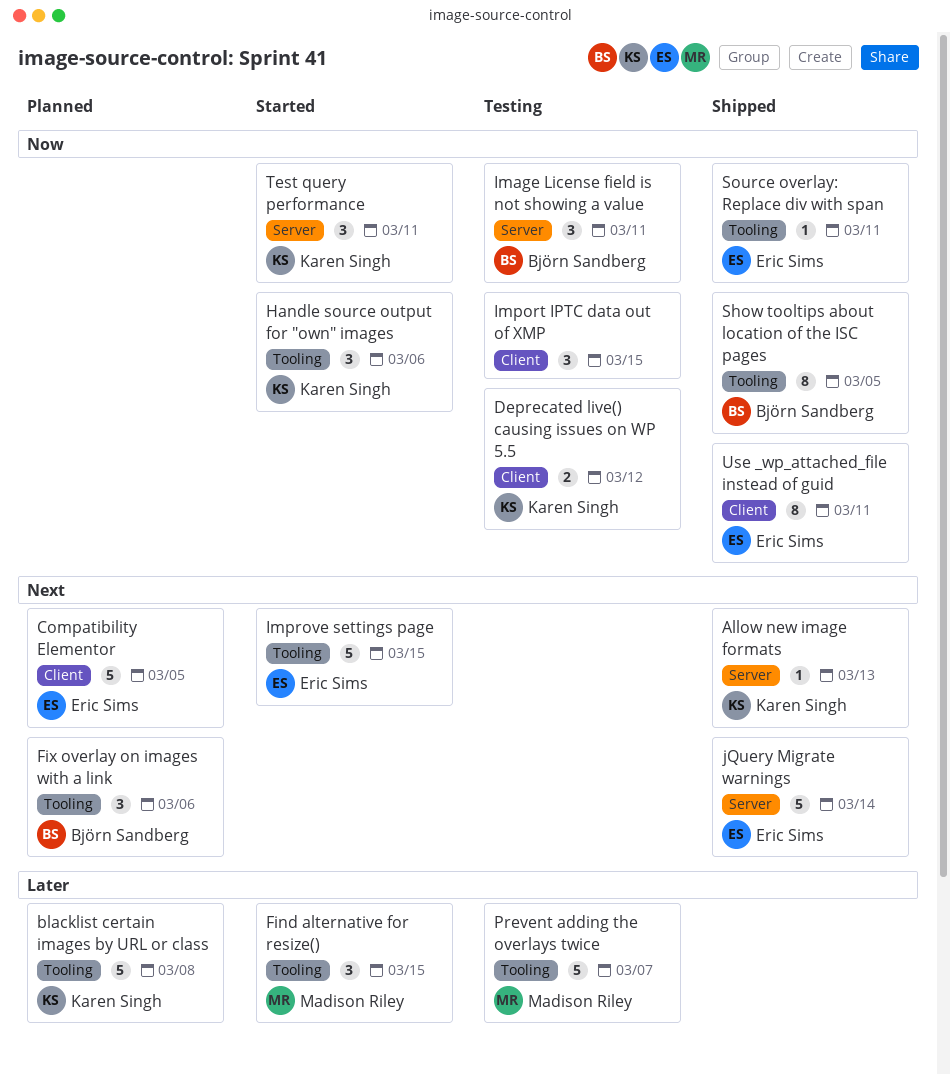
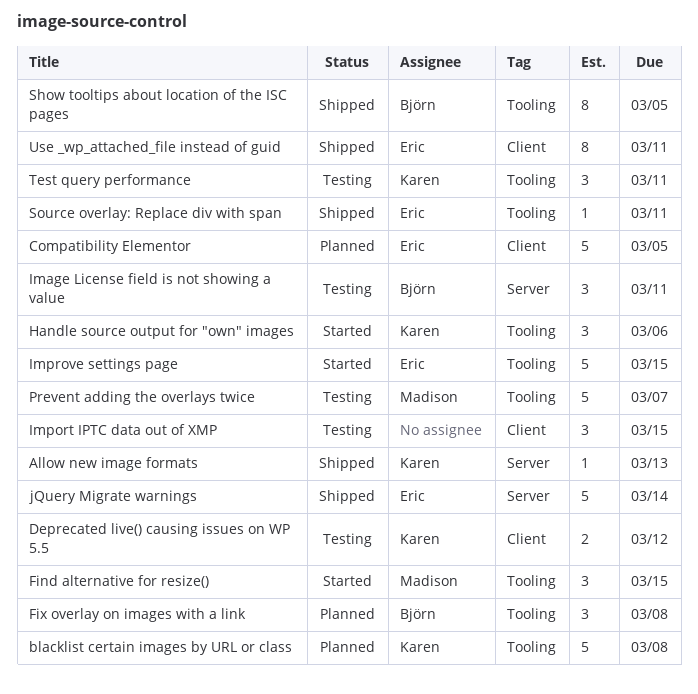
Fix overlay on images with a link, due: Mar 6 -> Mar 8
Test query performance, status: Started -> Testing
Test query performance, label: Server -> Tooling

